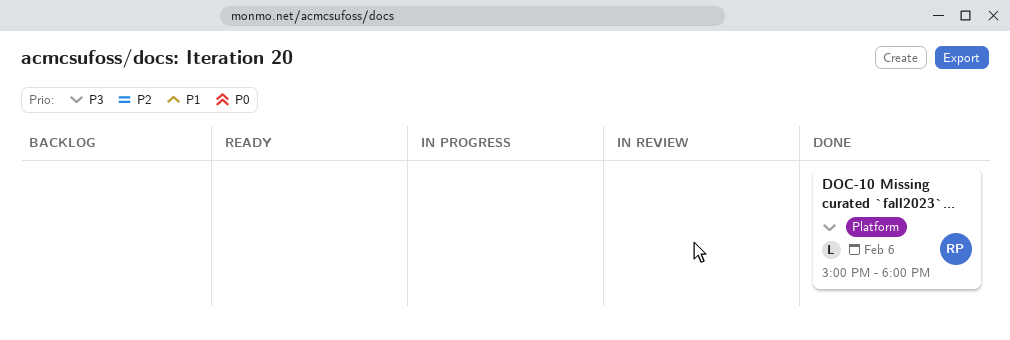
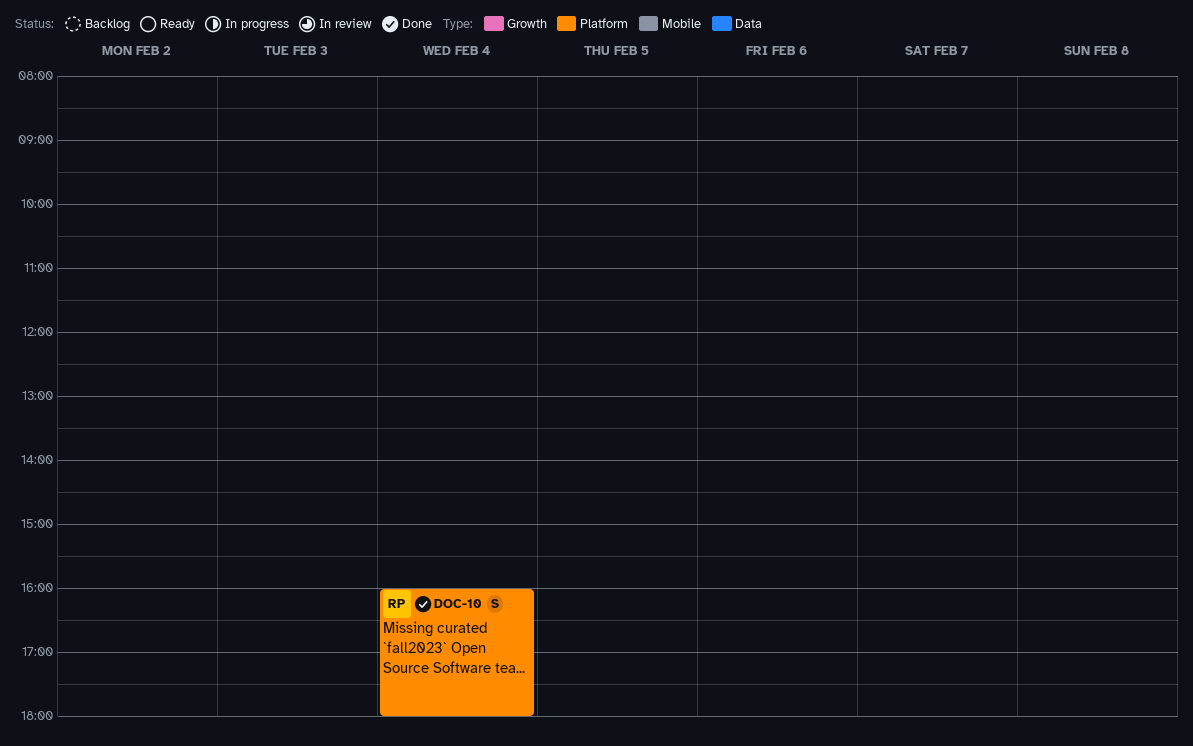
DOC-10, estimate: L -> S
DOC-10, day: Feb 6 -> Feb 4
DOC-10, begins: 15:00 -> 16:00

